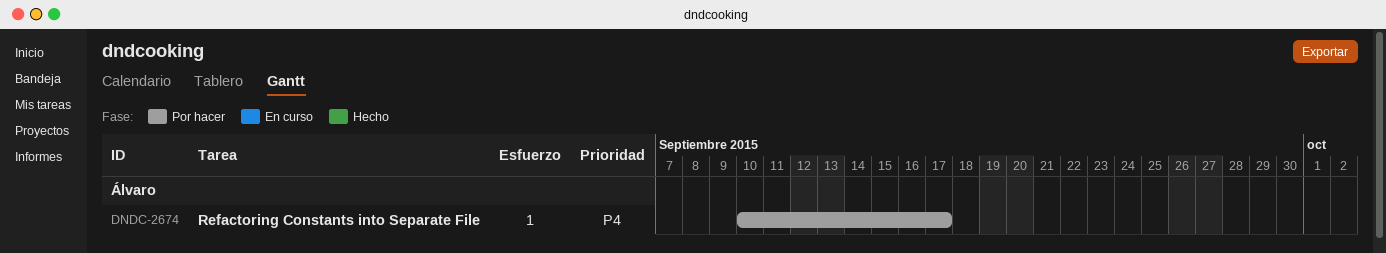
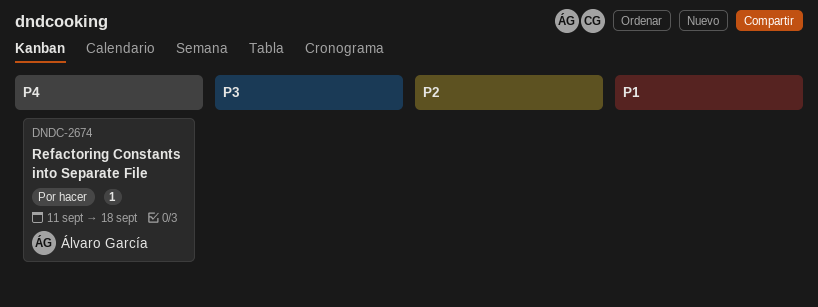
DNDC-2674, start: Sep 10 -> Sep 11
DNDC-2674, due: Sep 17 -> Sep 18

